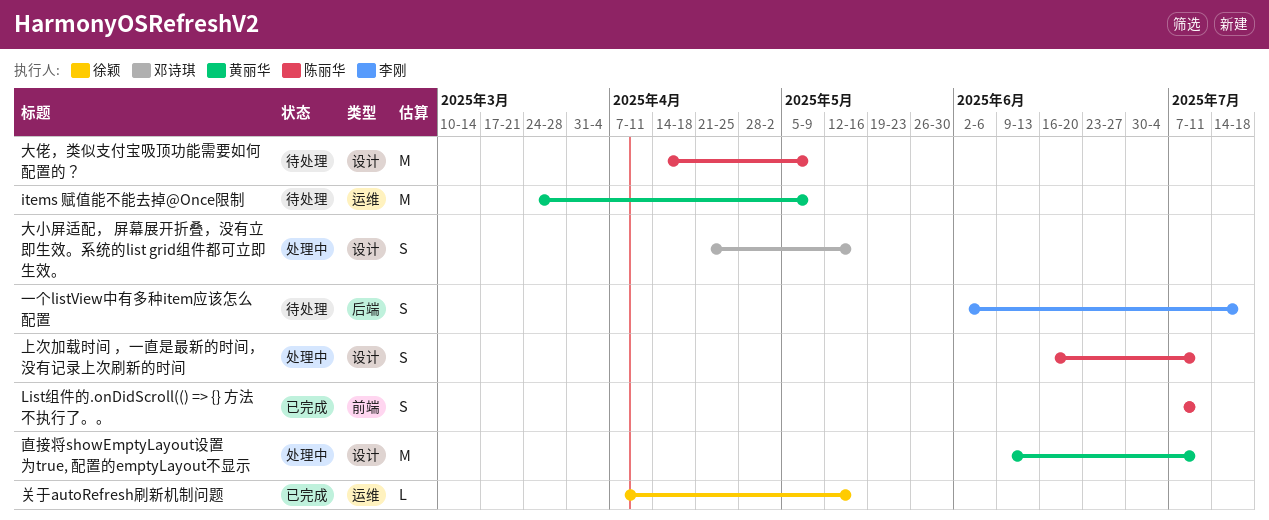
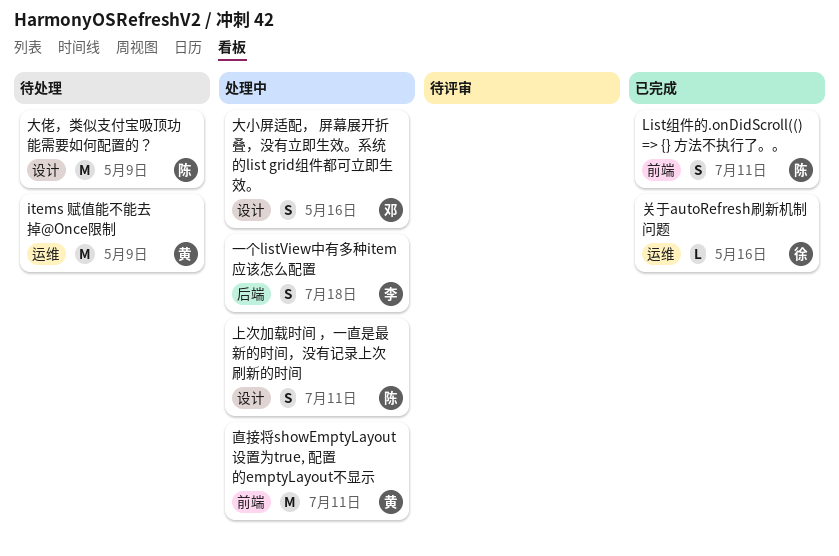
一个listView中有多种item应该怎么配置, status: 待处理 -> 处理中
直接将showEmptyLayout设置为true, 配置的emptyLayout不显示, label: 设计 -> 前端

